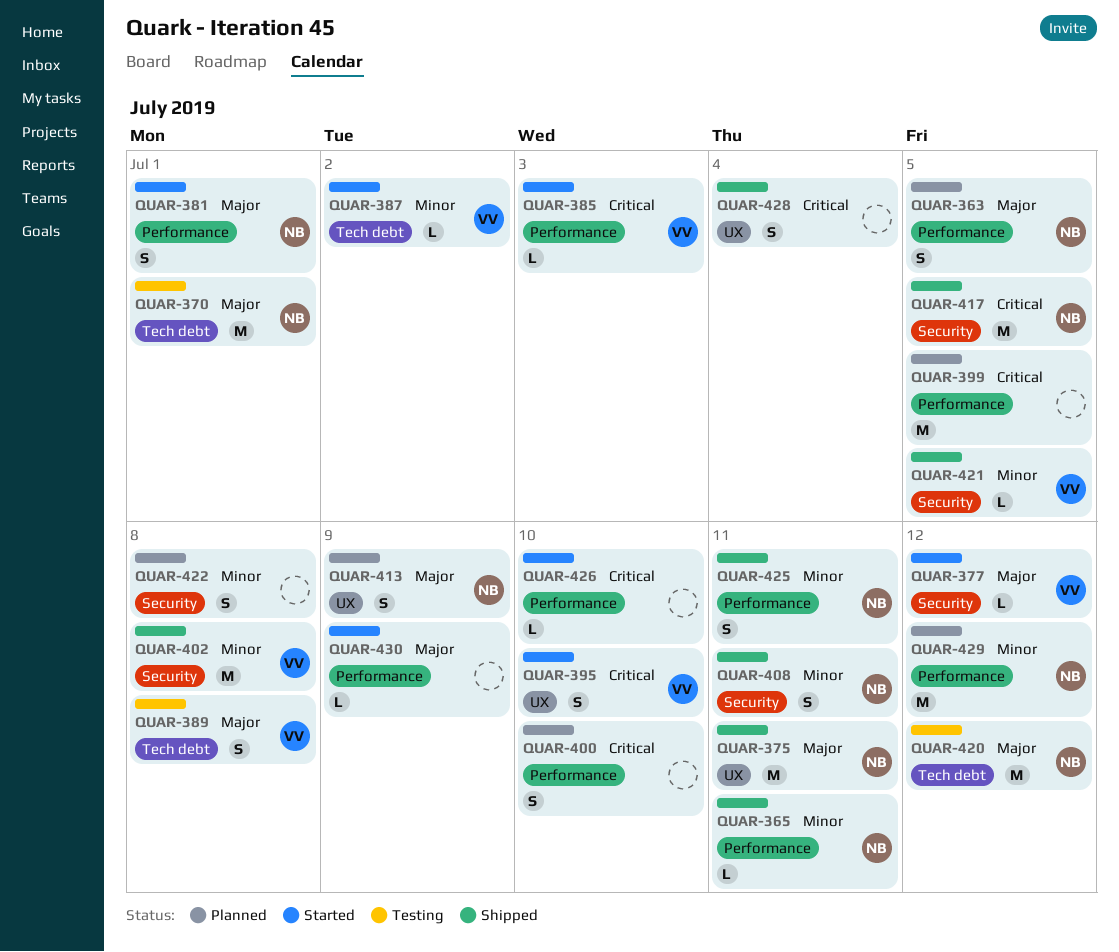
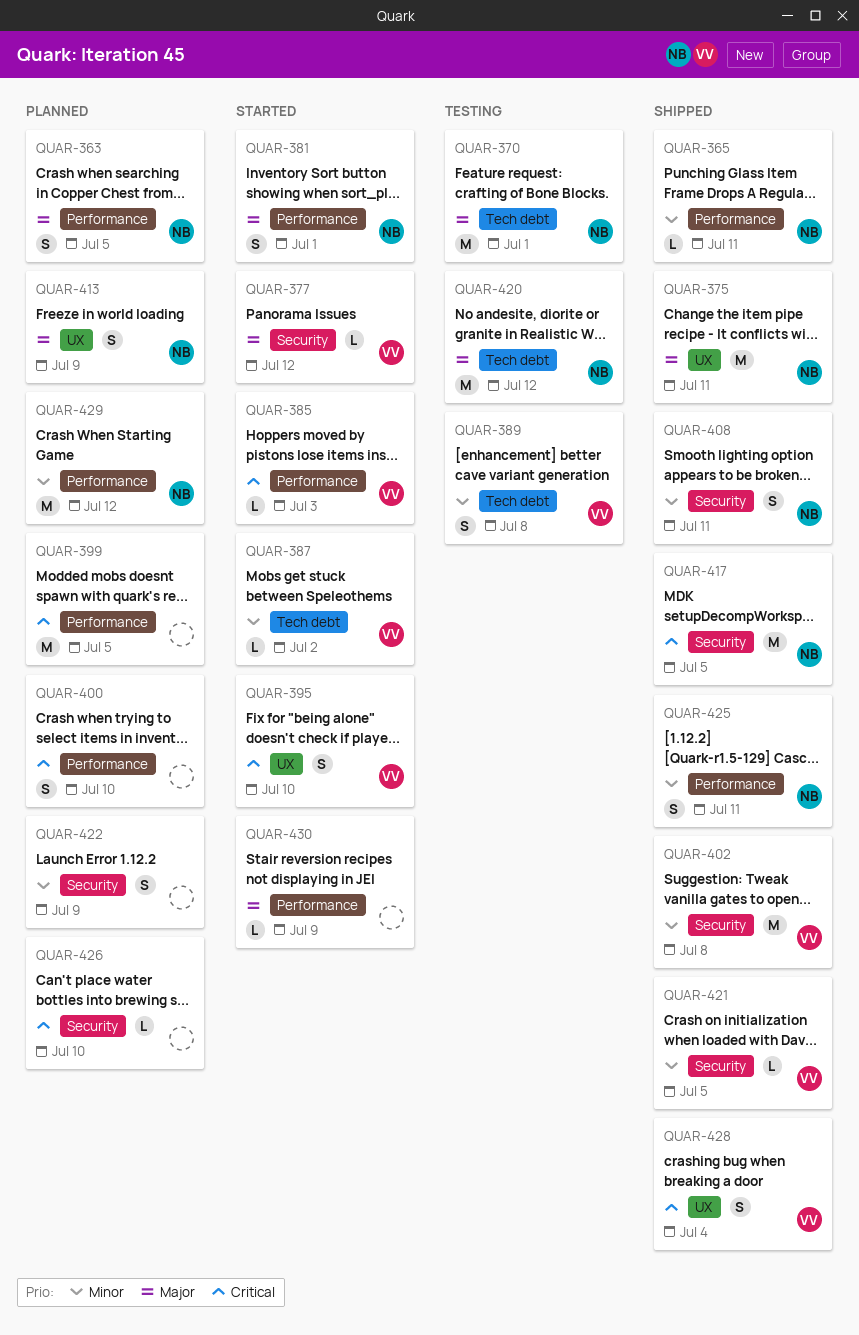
QUAR-389, priority: Major -> Minor
QUAR-422, due: Jul 8 -> Jul 9
QUAR-426, status: Started -> Planned
QUAR-426, label: Performance -> Security
QUAR-428, owner: none -> VV

